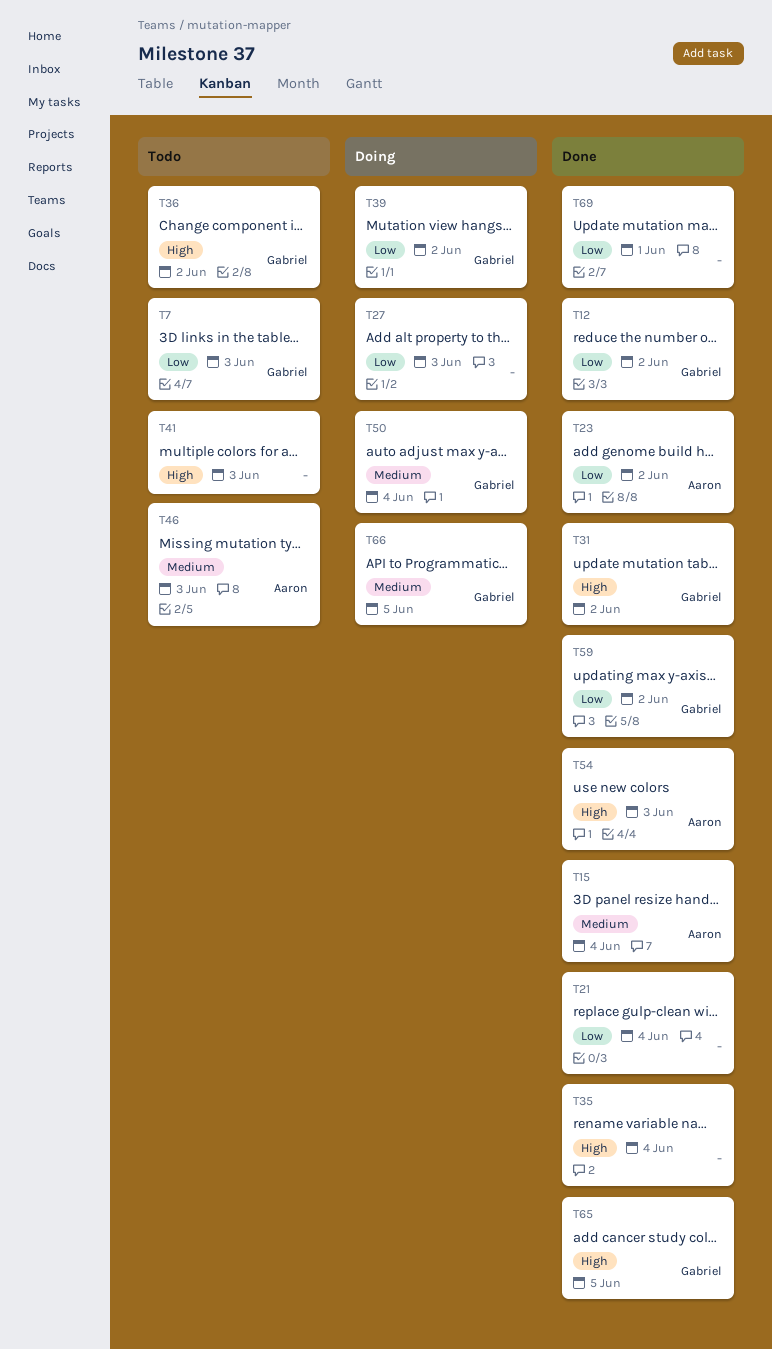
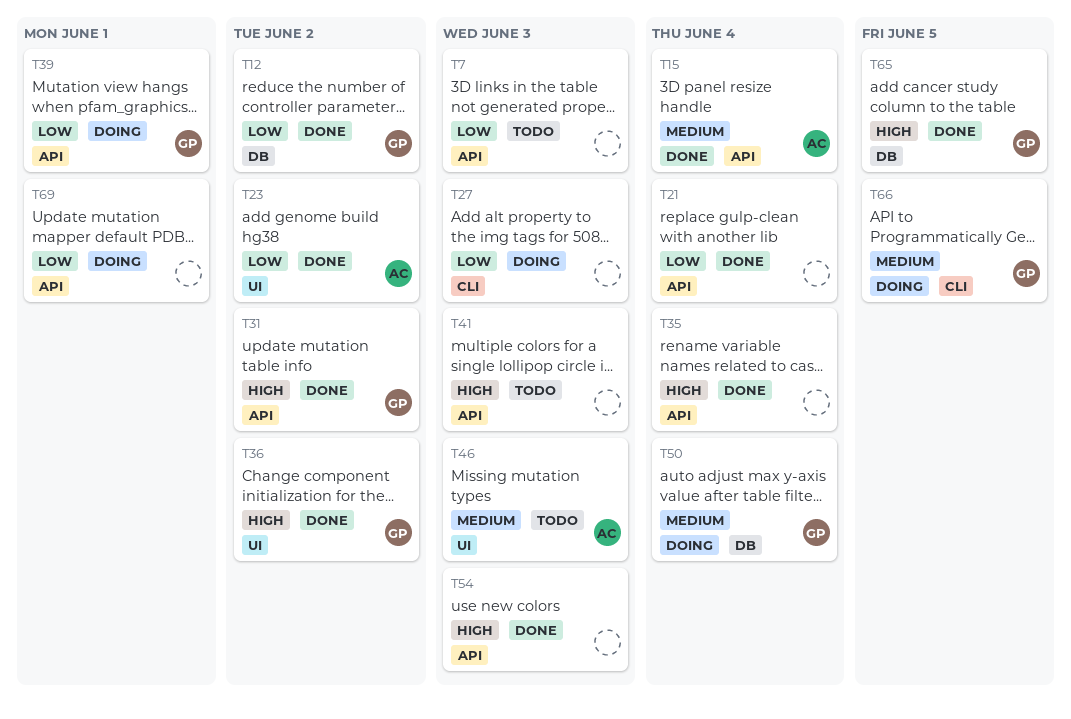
T7, owner: Gabriel -> none
T36, status: Todo -> Done
T39, due: Jun 2 -> Jun 1
T54, owner: Aaron -> none
T59: present -> none
T69, status: Done -> Doing

